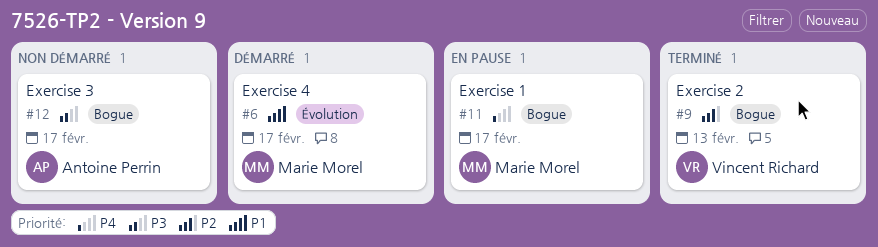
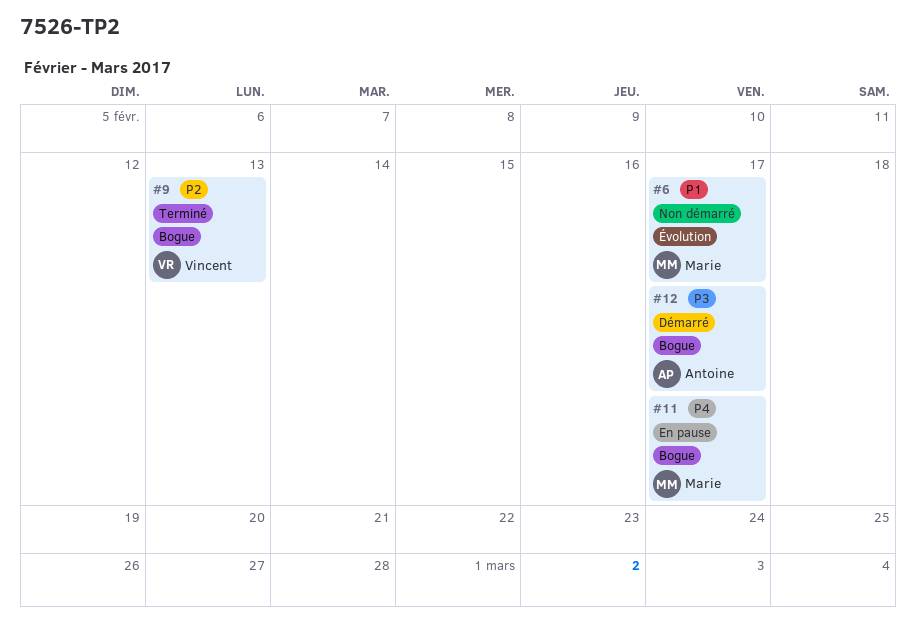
#6, status: Démarré -> Non démarré
#12, status: Non démarré -> Démarré

